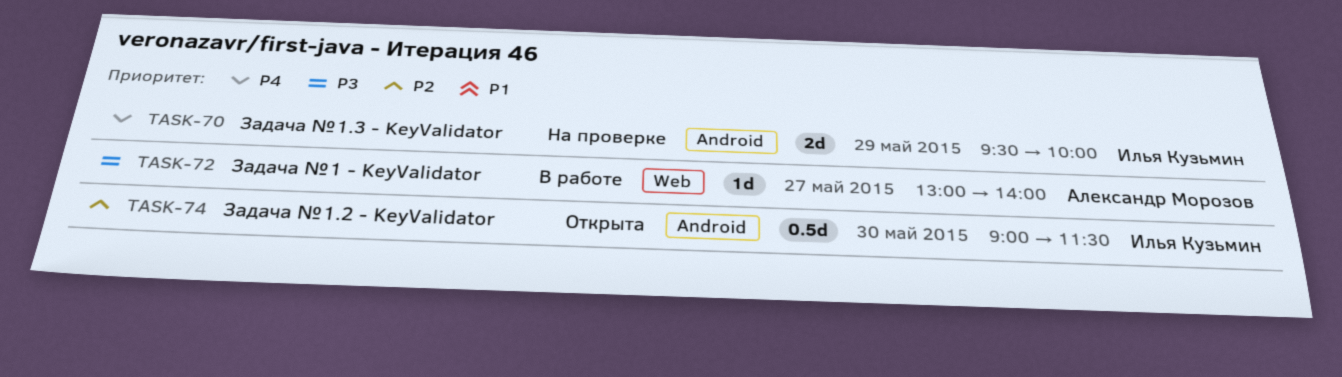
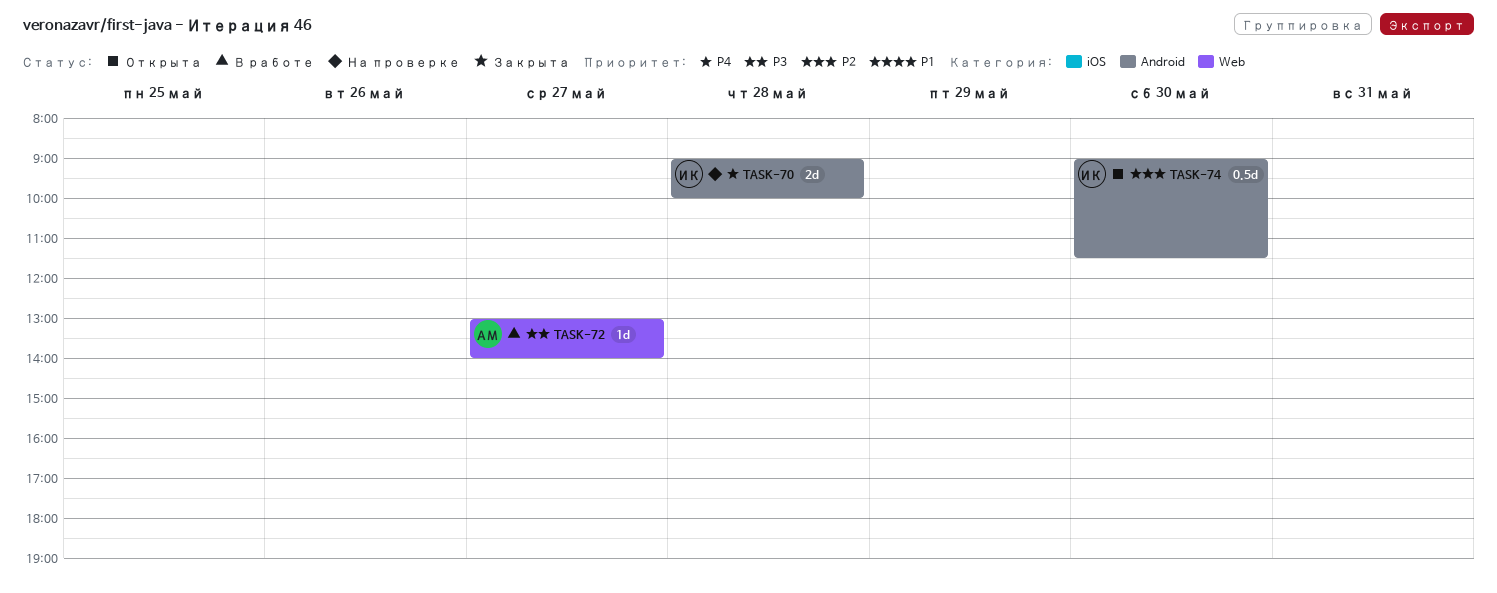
TASK-70, day: May 29 -> May 28
TASK-70, begins: 09:30 -> 09:00

